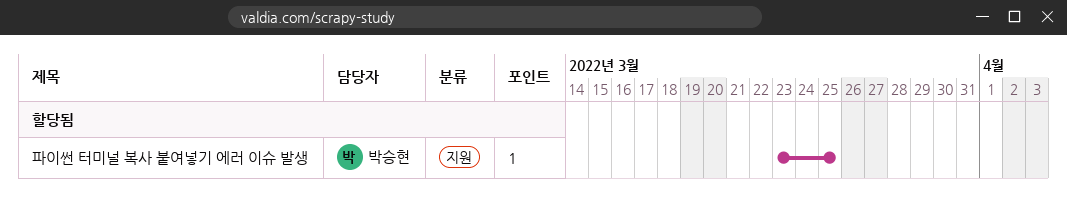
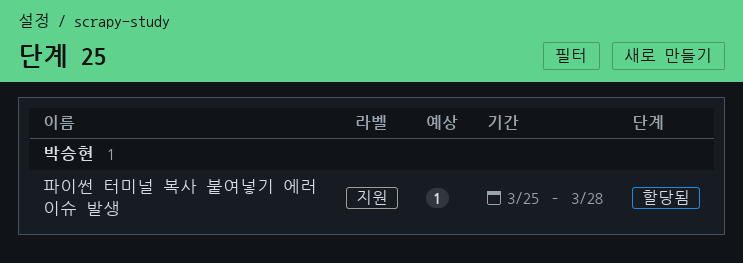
파이썬 터미널 복사 붙여넣기 에러 이슈 발생, start: Mar 23 -> Mar 25
파이썬 터미널 복사 붙여넣기 에러 이슈 발생, due: Mar 25 -> Mar 28

